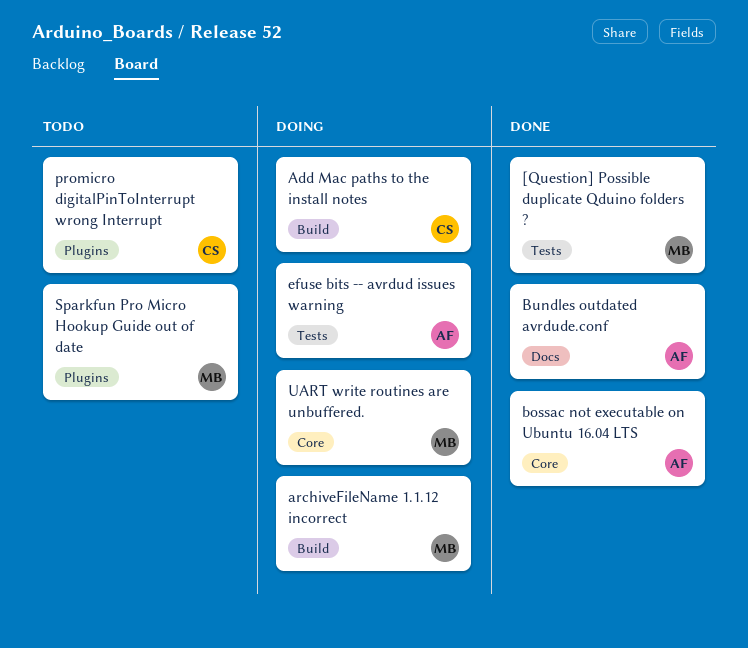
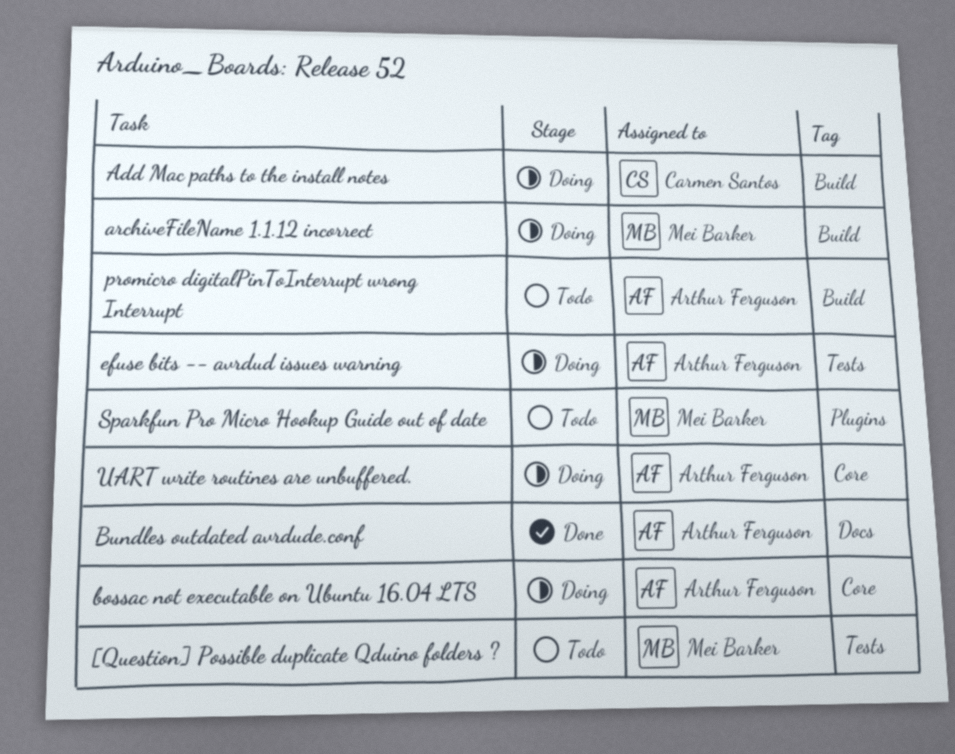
[Question] Possible duplicate Qduino folders ?, status: Done -> Todo
bossac not executable on Ubuntu 16.04 LTS, status: Done -> Doing
promicro digitalPinToInterrupt wrong Interrupt, owner: Carmen Santos -> Arthur Ferguson
promicro digitalPinToInterrupt wrong Interrupt, label: Plugins -> Build
UART write routines are unbuffered., owner: Mei Barker -> Arthur Ferguson

